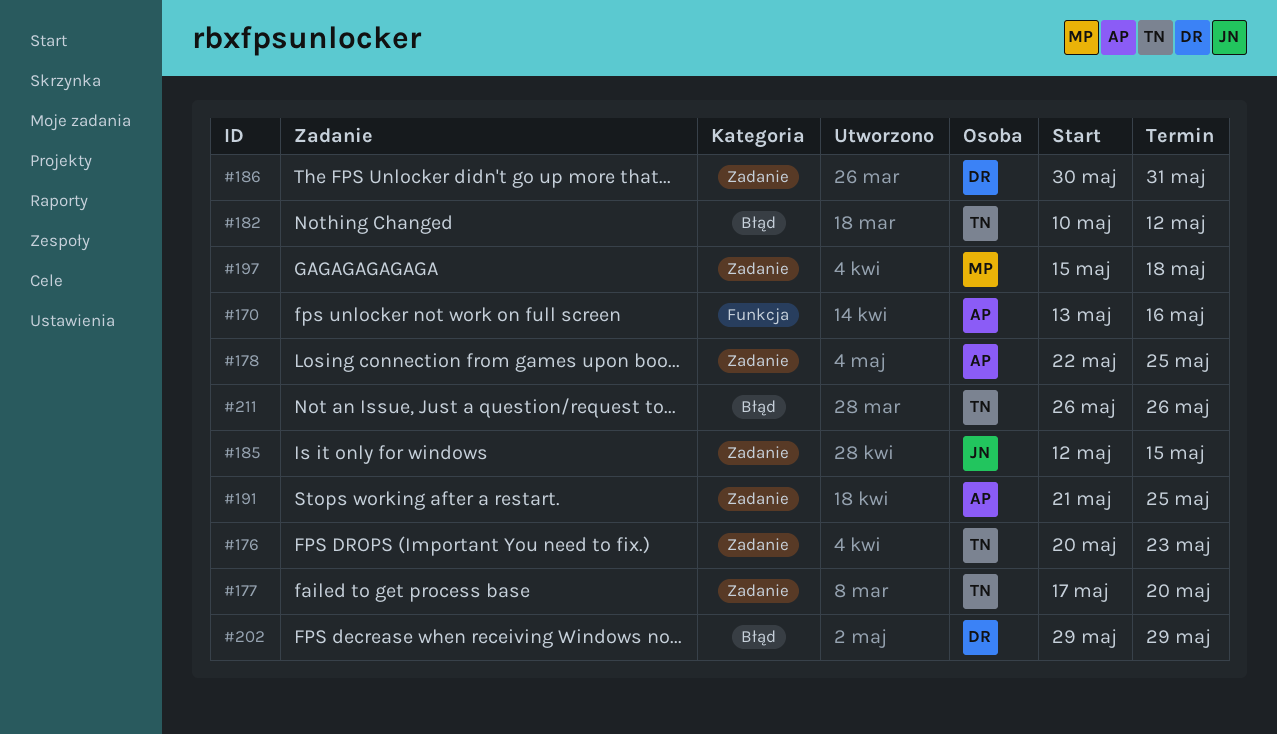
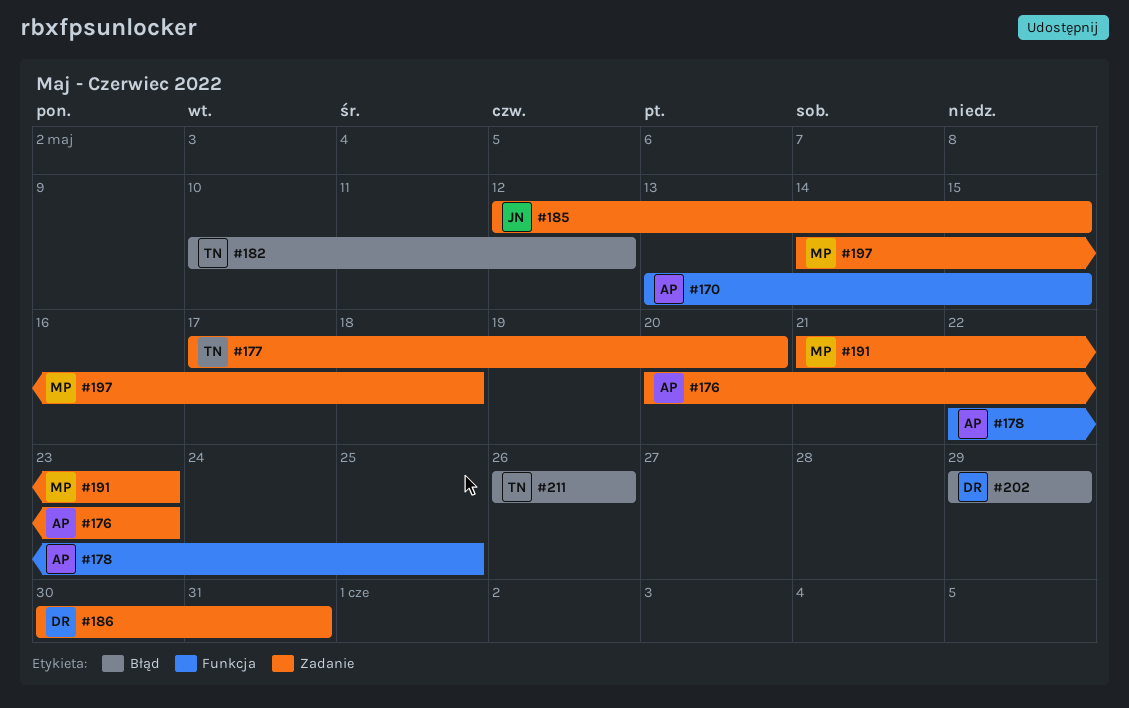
#170, due: May 16 -> May 15
#176, owner: TN -> AP
#178, label: Zadanie -> Funkcja
#191, owner: AP -> MP
#191, due: May 25 -> May 23
#197, start: May 15 -> May 14

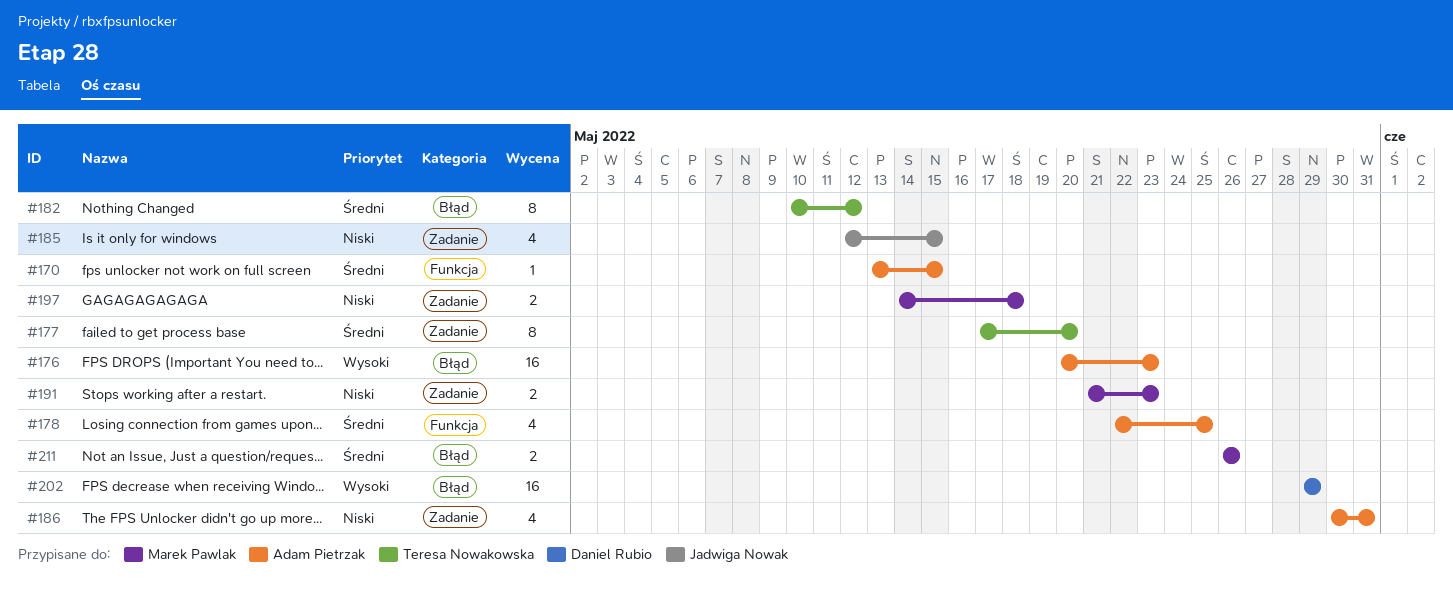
#176, label: Zadanie -> Błąd
#186, owner: Daniel Rubio -> Adam Pietrzak
#211, owner: Teresa Nowakowska -> Marek Pawlak

